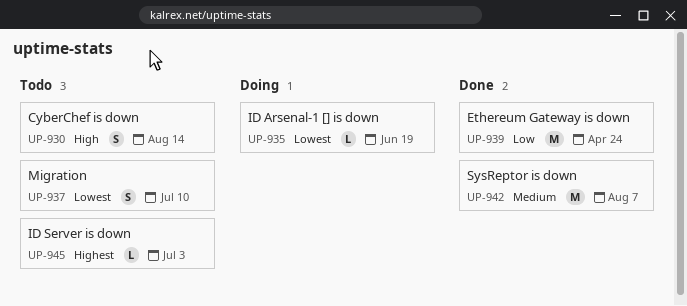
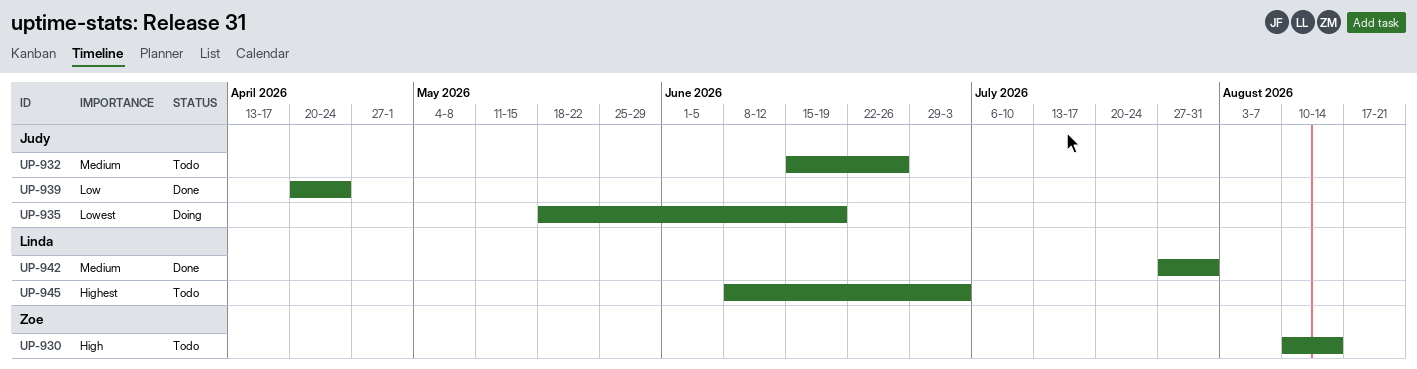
UP-932: none -> present
UP-937: present -> none
UP-942, due: Aug 7 -> Jul 31

